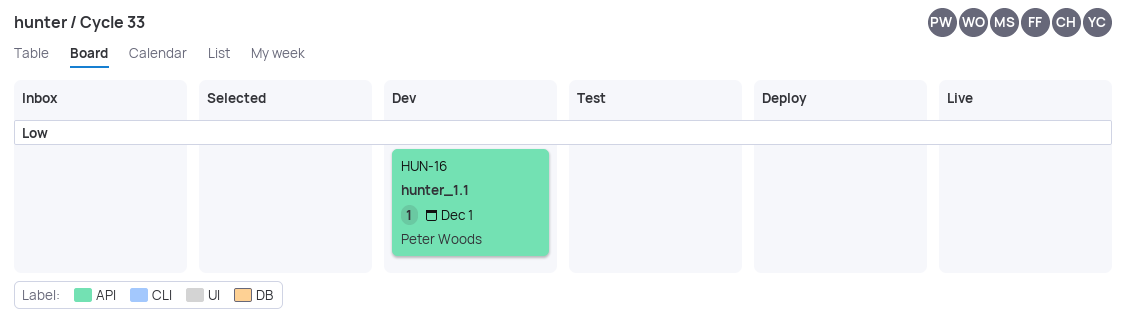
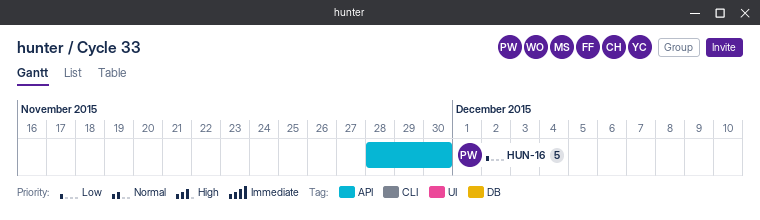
HUN-16, estimate: 1 -> 5
HUN-16, due: Dec 1 -> Nov 30

